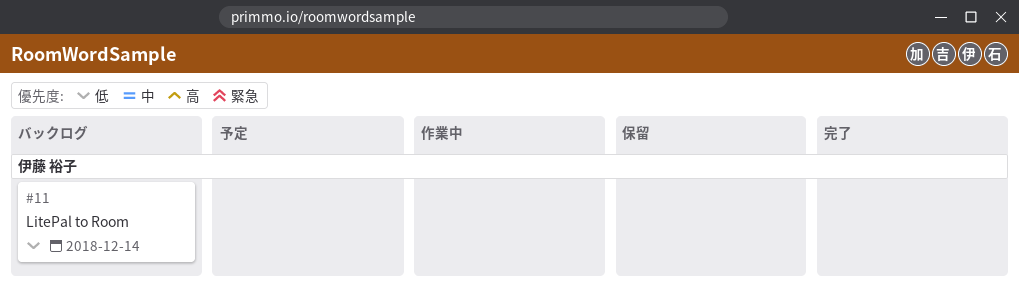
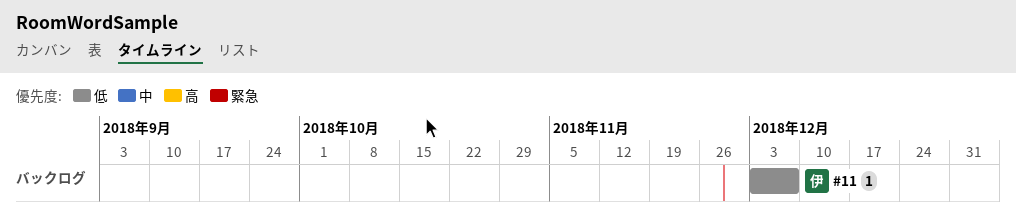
#11, due: Dec 14 -> Dec 7

